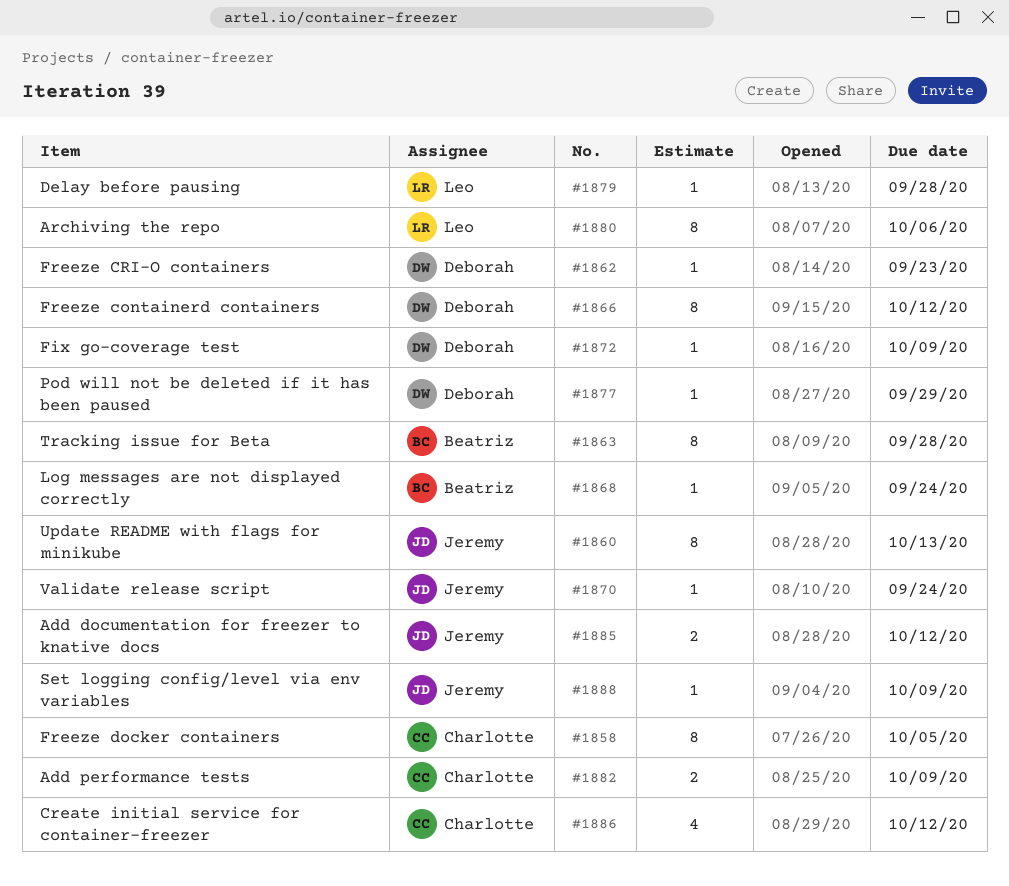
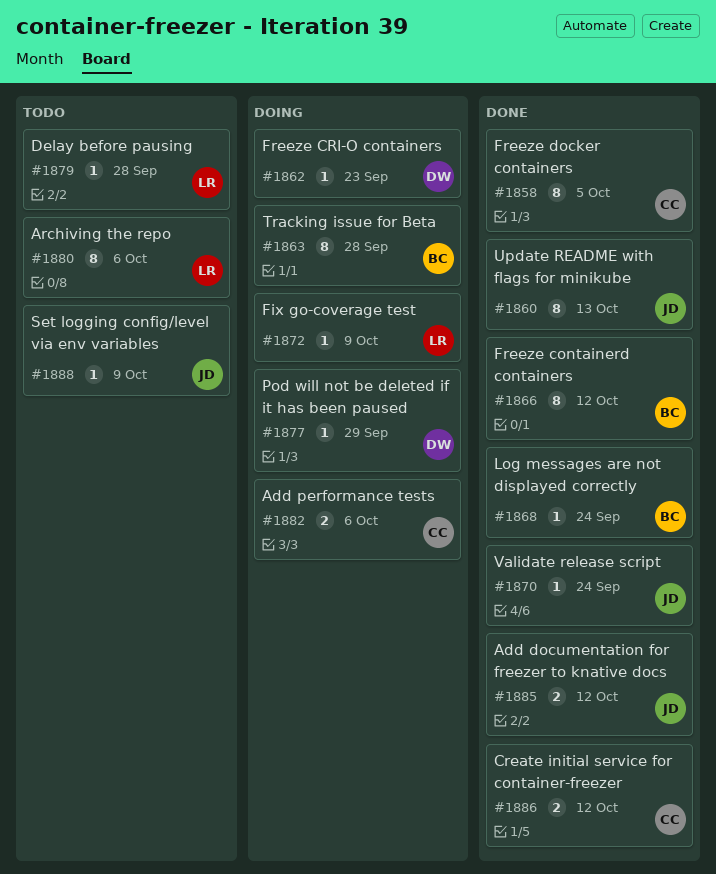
#1866, owner: Deborah -> Beatriz
#1872, owner: Deborah -> Leo
#1882, due: Oct 9 -> Oct 6
#1886, estimate: 4 -> 2

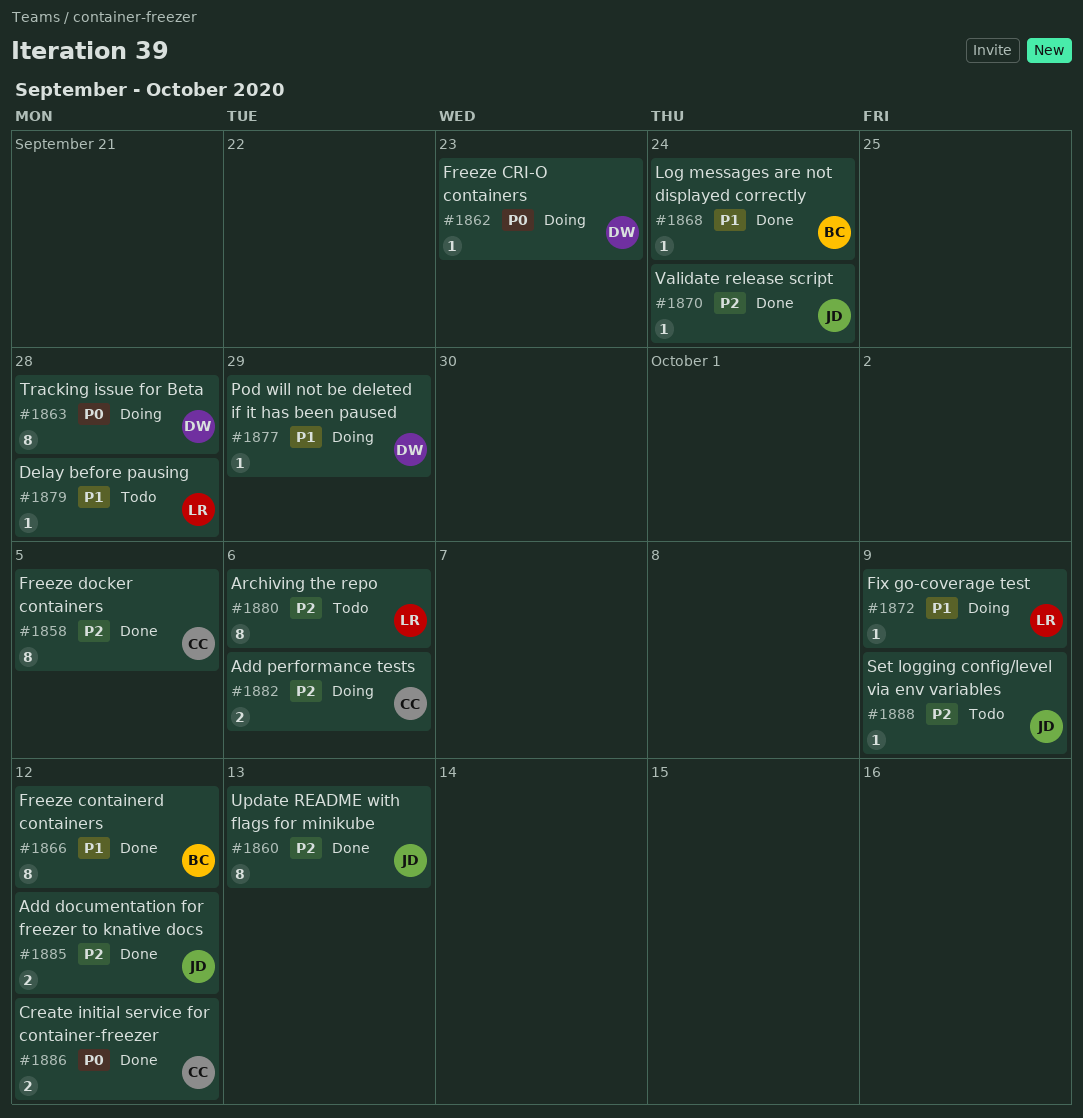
#1863, owner: BC -> DW

